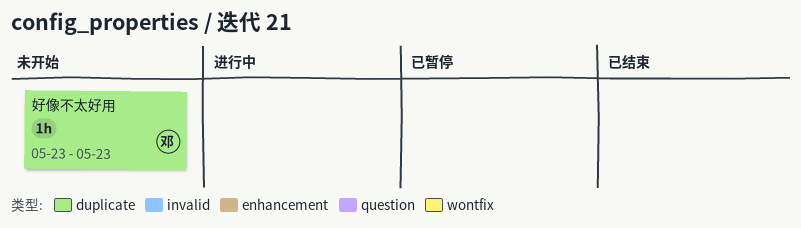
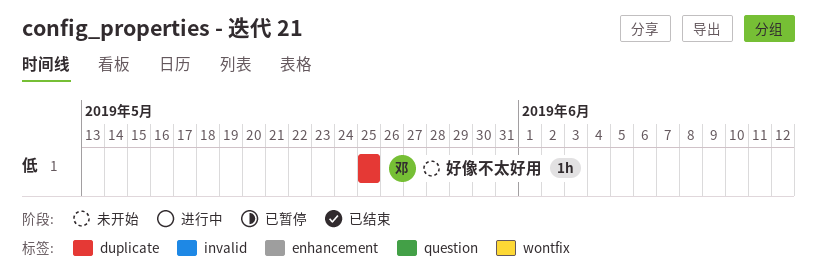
好像不太好用, start: May 23 -> May 25
好像不太好用, due: May 23 -> May 25

